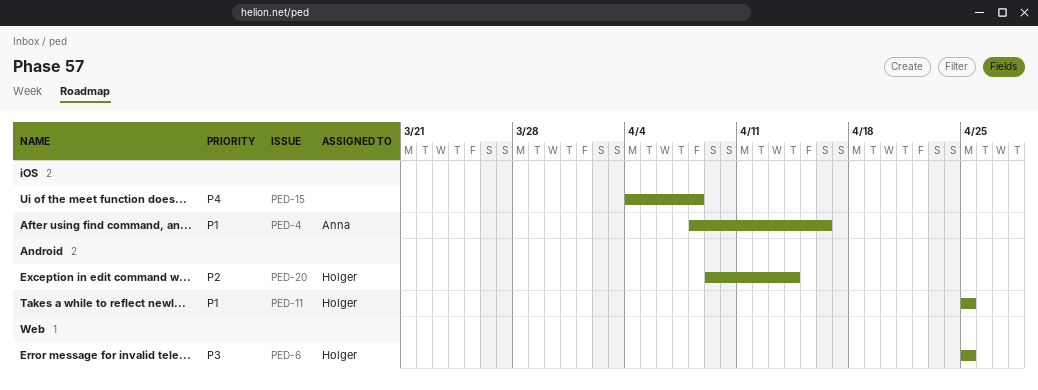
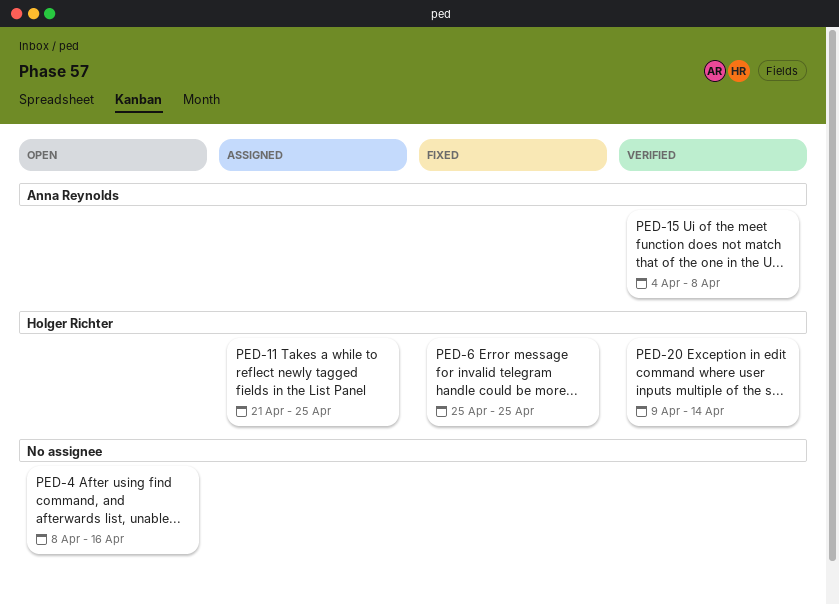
PED-4, owner: Anna Reynolds -> none
PED-11, start: Apr 25 -> Apr 21
PED-15, owner: none -> Anna Reynolds

